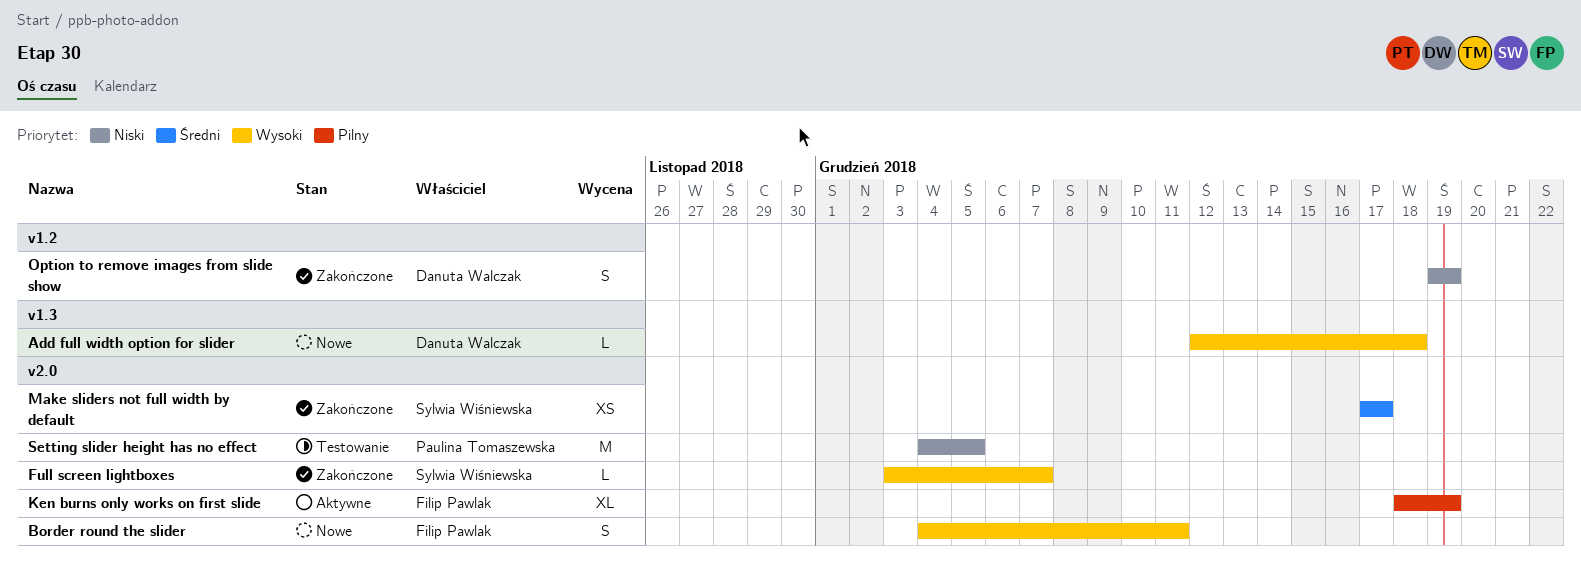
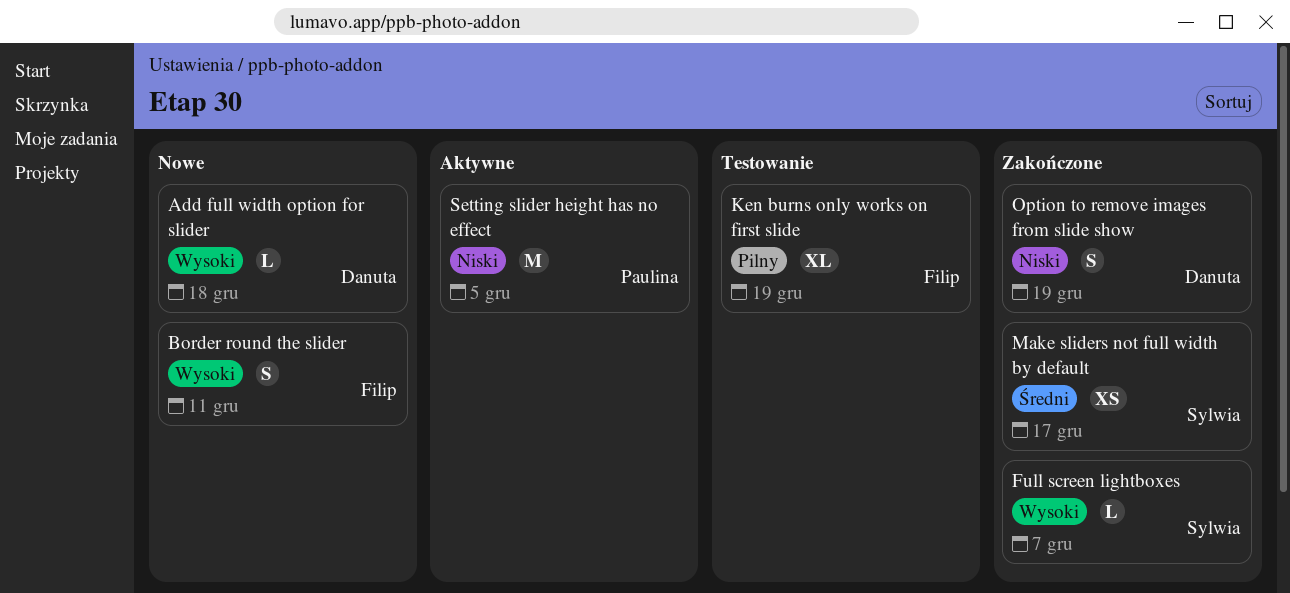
Ken burns only works on first slide, status: Aktywne -> Testowanie
Setting slider height has no effect, status: Testowanie -> Aktywne

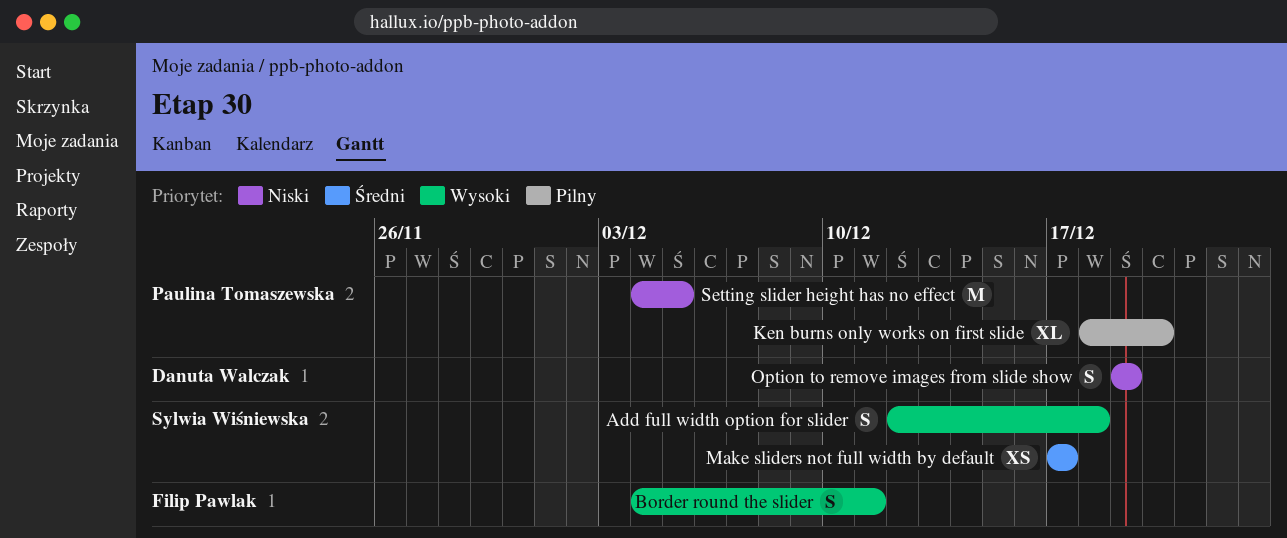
Add full width option for slider, owner: Danuta Walczak -> Sylwia Wiśniewska
Add full width option for slider, estimate: L -> S
Full screen lightboxes: present -> none
Ken burns only works on first slide, owner: Filip Pawlak -> Paulina Tomaszewska
Ken burns only works on first slide, due: Dec 19 -> Dec 20

